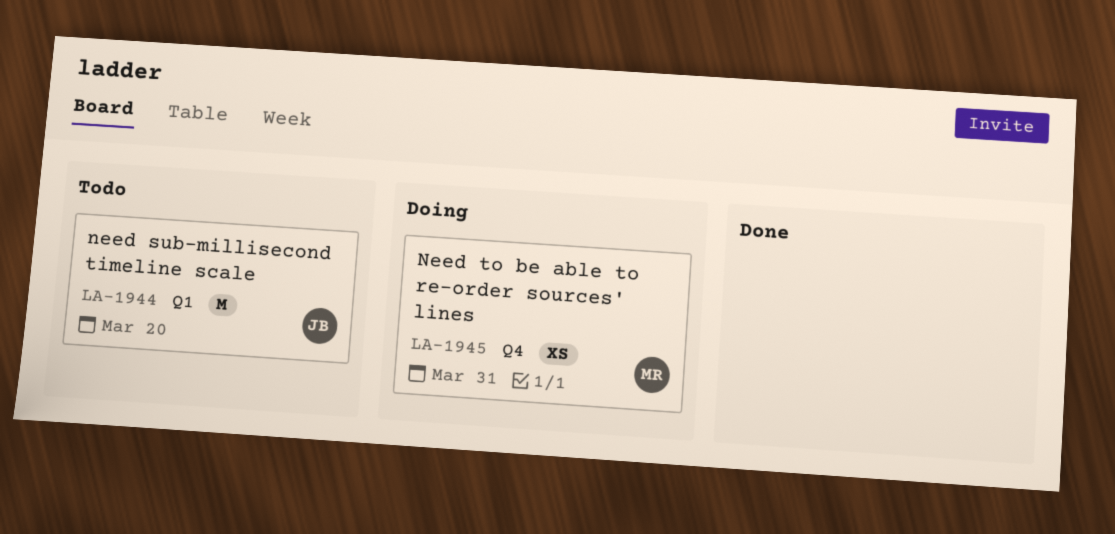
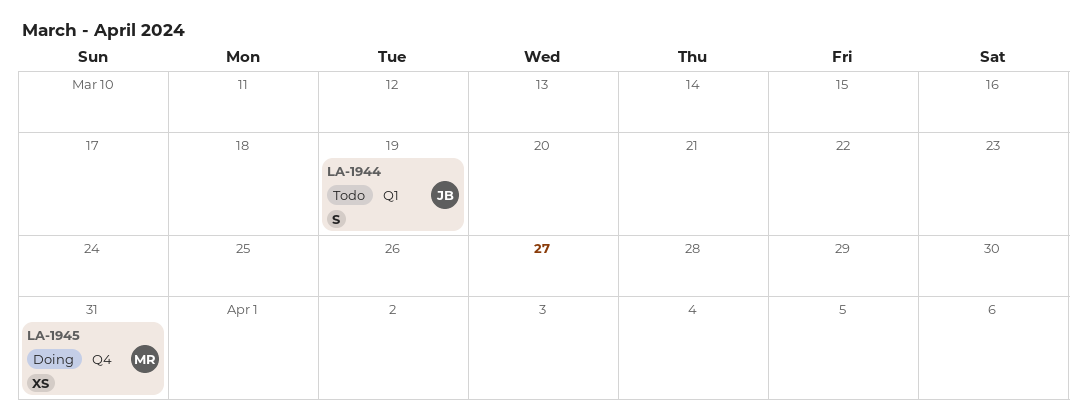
LA-1944, estimate: M -> S
LA-1944, due: Mar 20 -> Mar 19

